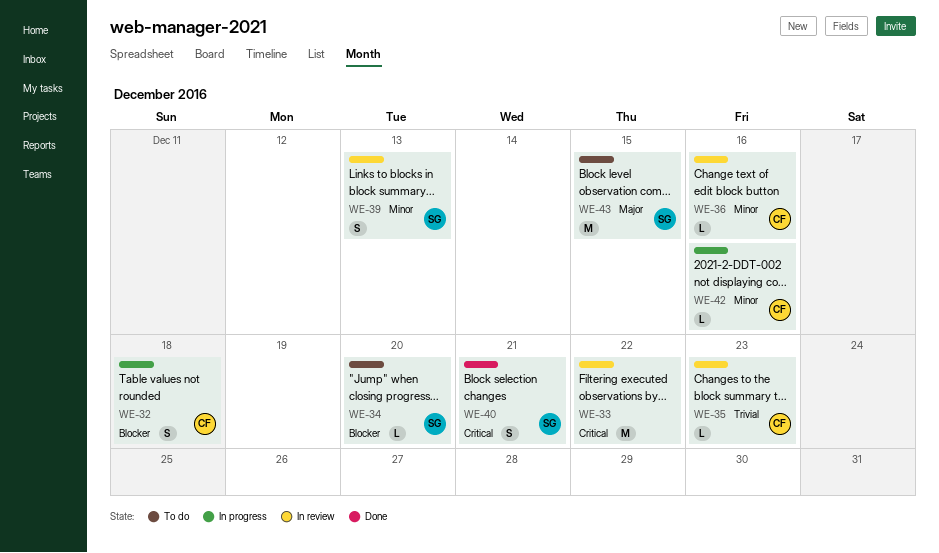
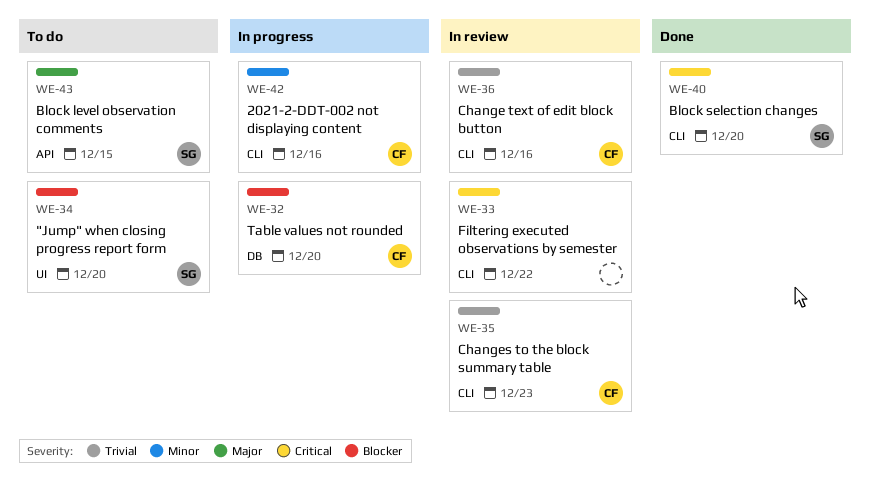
WE-32, due: Dec 18 -> Dec 20
WE-36, priority: Minor -> Trivial
WE-39: present -> none
WE-40, due: Dec 21 -> Dec 20

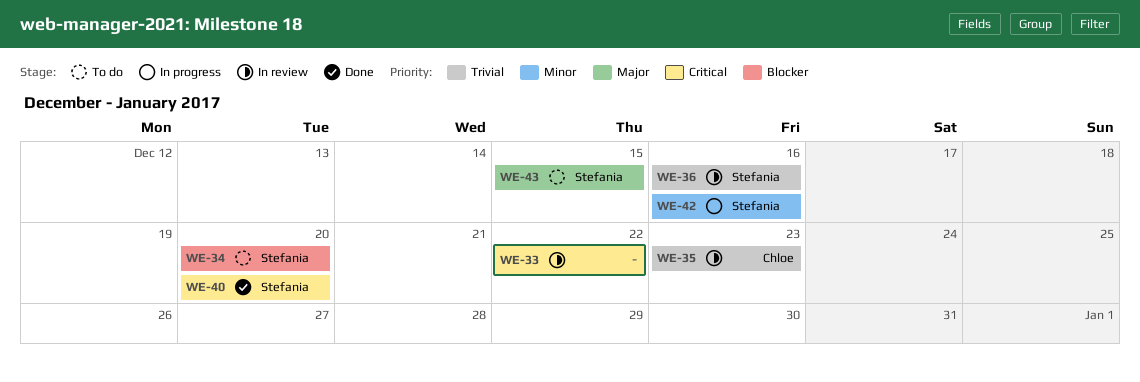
WE-32: present -> none
WE-36, owner: Chloe -> Stefania
WE-42, owner: Chloe -> Stefania

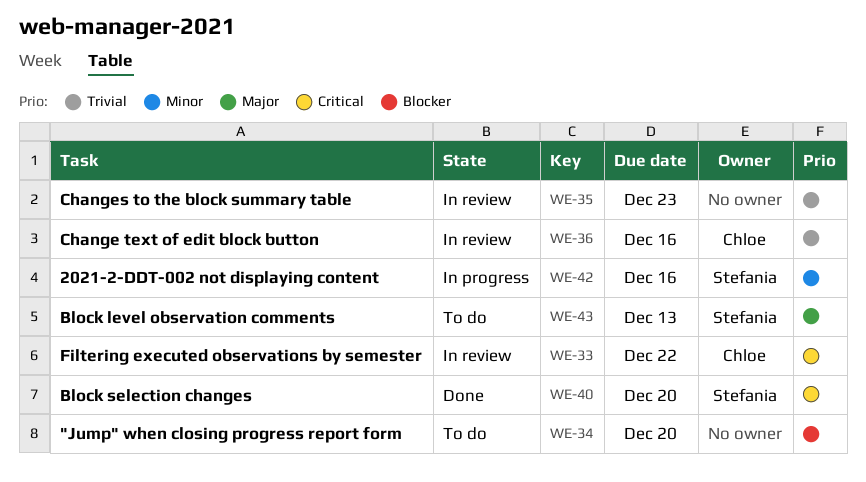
WE-33, owner: none -> Chloe
WE-34, owner: Stefania -> none
WE-35, owner: Chloe -> none
WE-36, owner: Stefania -> Chloe
WE-43, due: Dec 15 -> Dec 13

